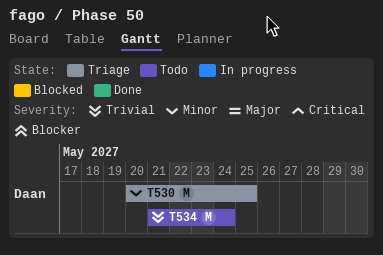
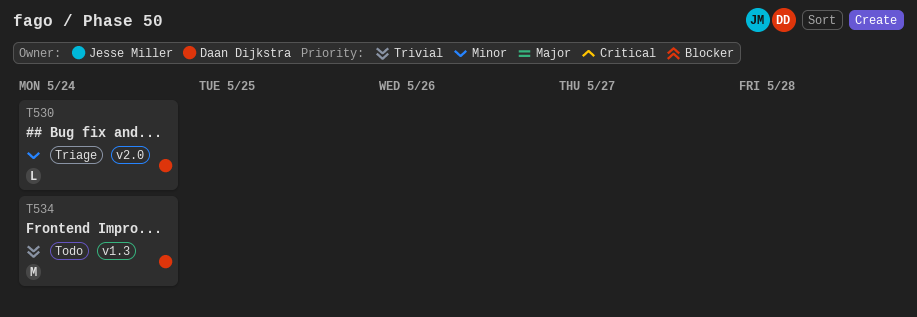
T530, estimate: M -> L
T530, due: May 25 -> May 24

